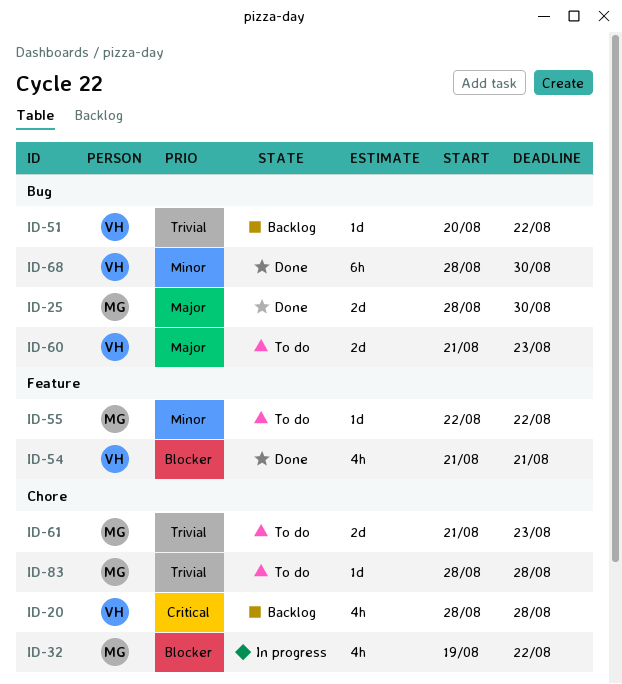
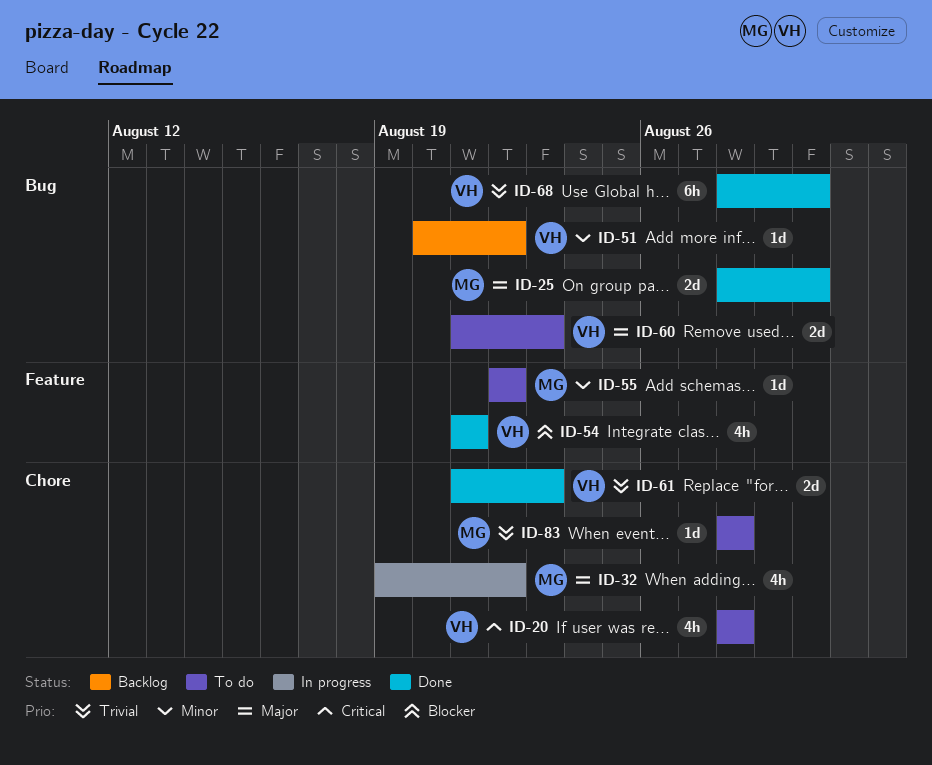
ID-20, status: Backlog -> To do
ID-32, priority: Blocker -> Major
ID-51, priority: Trivial -> Minor
ID-61, status: To do -> Done
ID-61, owner: MG -> VH
ID-68, priority: Minor -> Trivial

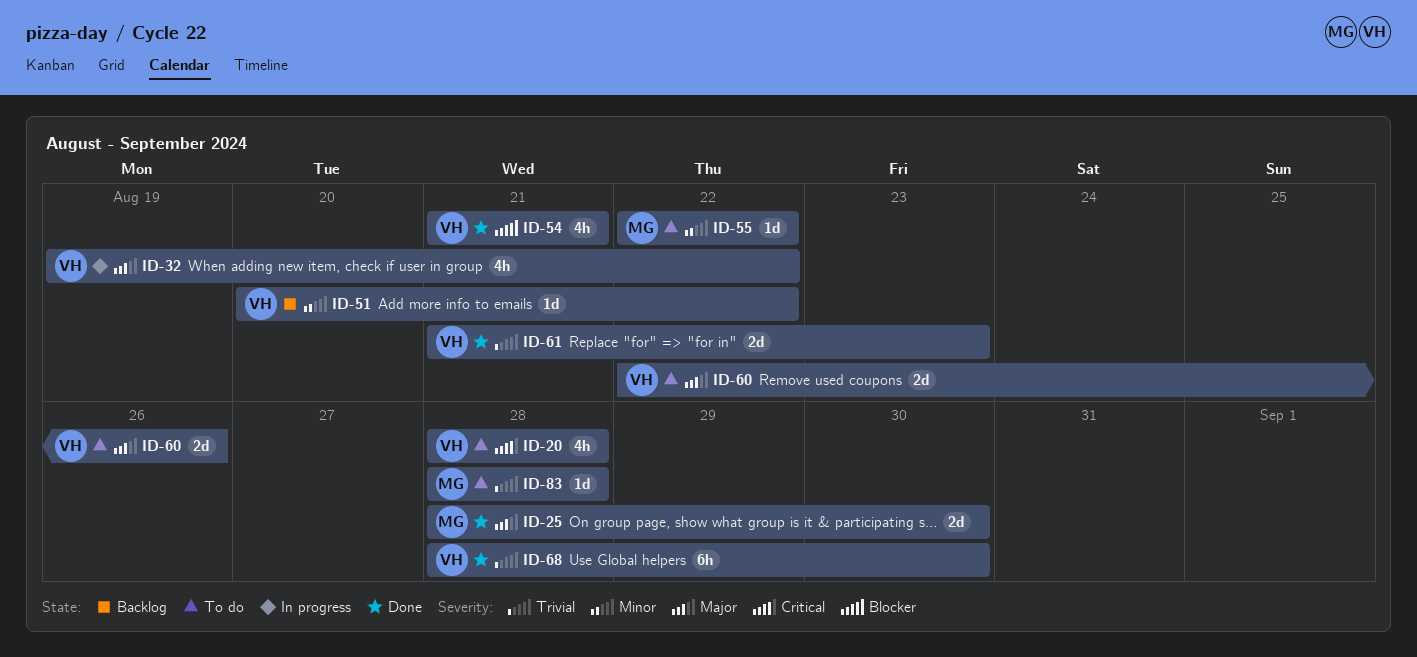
ID-32, owner: MG -> VH
ID-60, start: Aug 21 -> Aug 22
ID-60, due: Aug 23 -> Aug 26

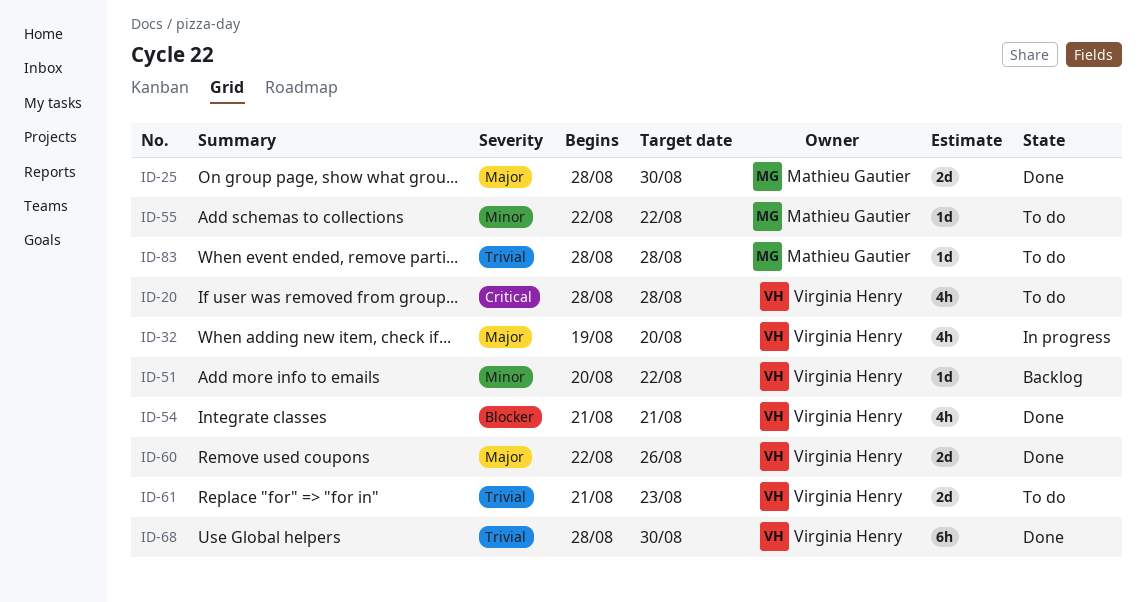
ID-32, due: Aug 22 -> Aug 20
ID-60, status: To do -> Done
ID-61, status: Done -> To do

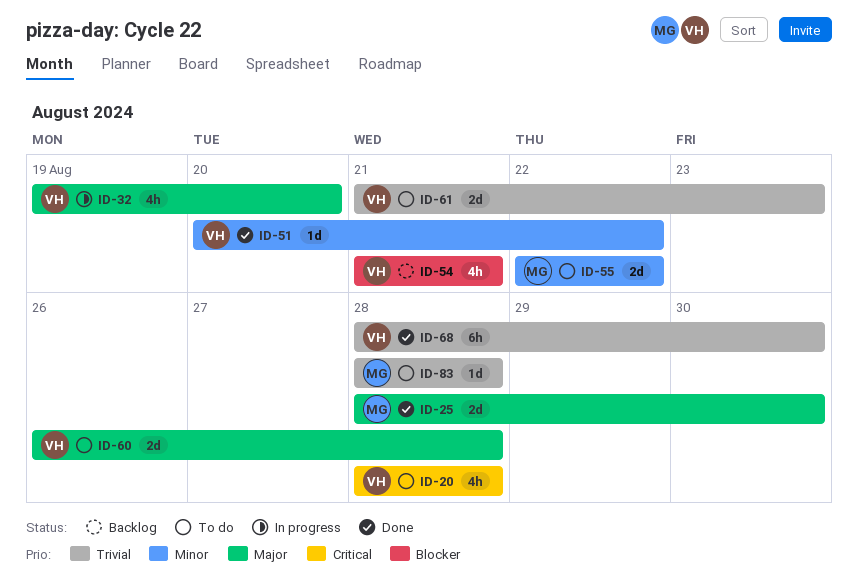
ID-51, status: Backlog -> Done
ID-54, status: Done -> Backlog
ID-55, estimate: 1d -> 2d
ID-60, status: Done -> To do
ID-60, start: Aug 22 -> Aug 26
ID-60, due: Aug 26 -> Aug 28

